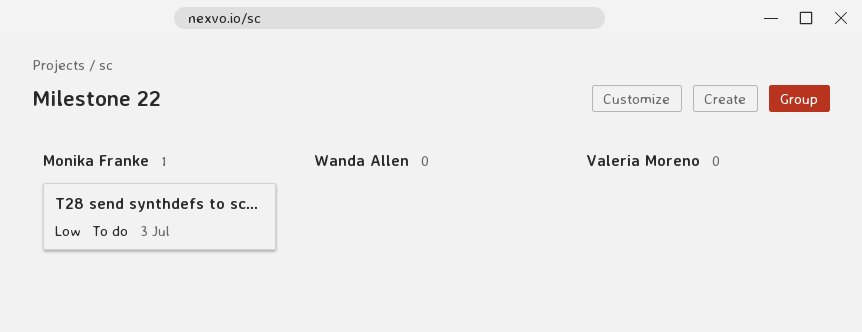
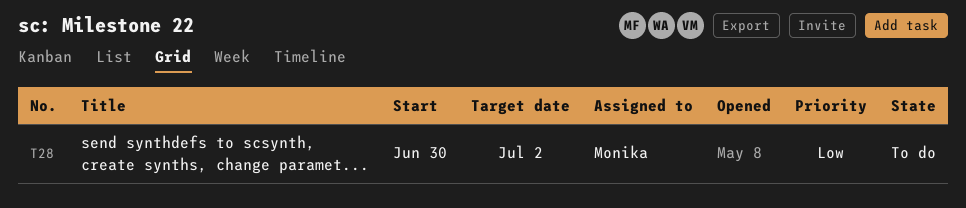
T28, due: Jul 3 -> Jul 2

